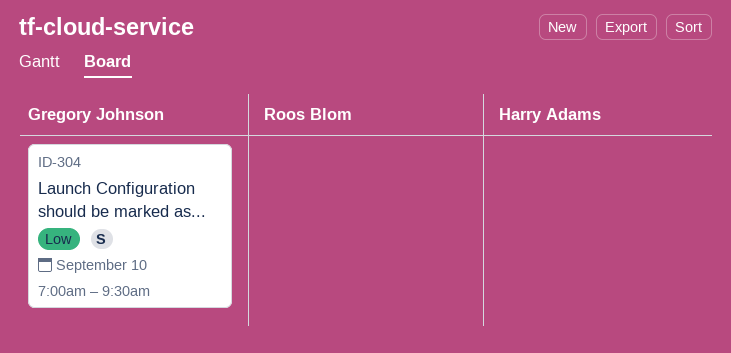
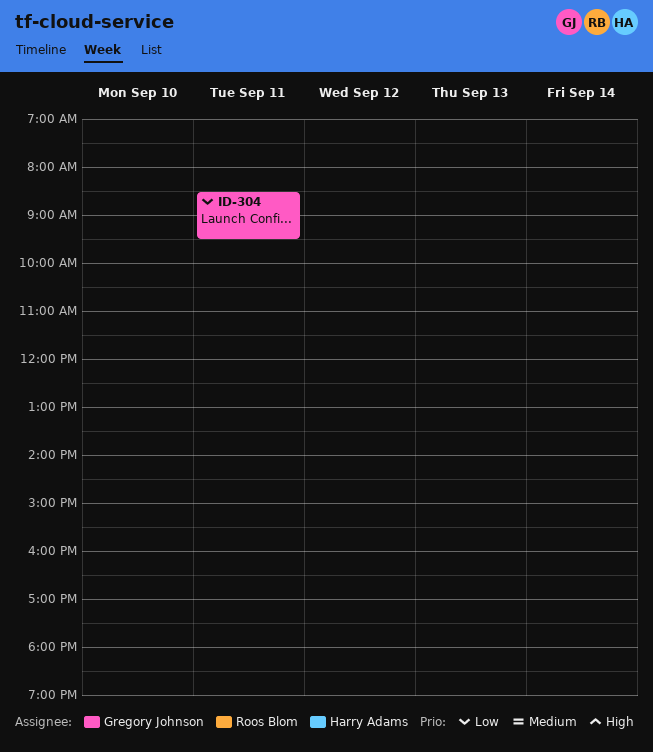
ID-304, day: Sep 10 -> Sep 11
ID-304, begins: 07:00 -> 08:30

